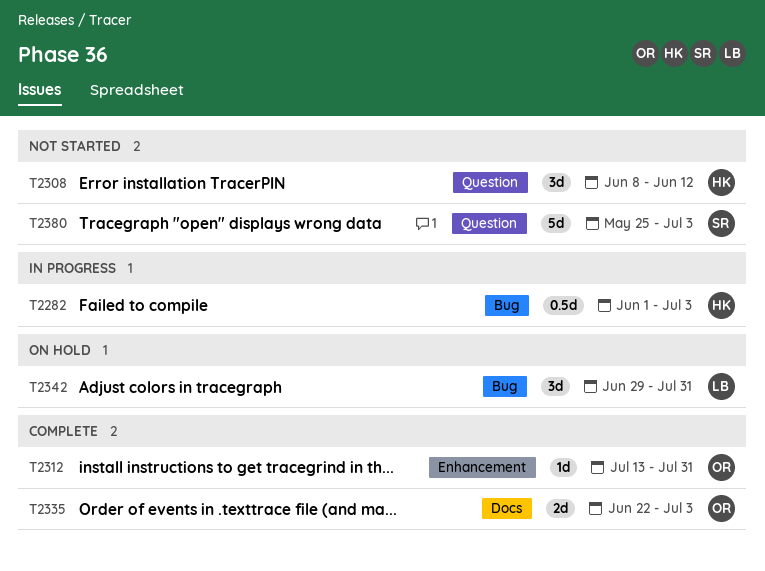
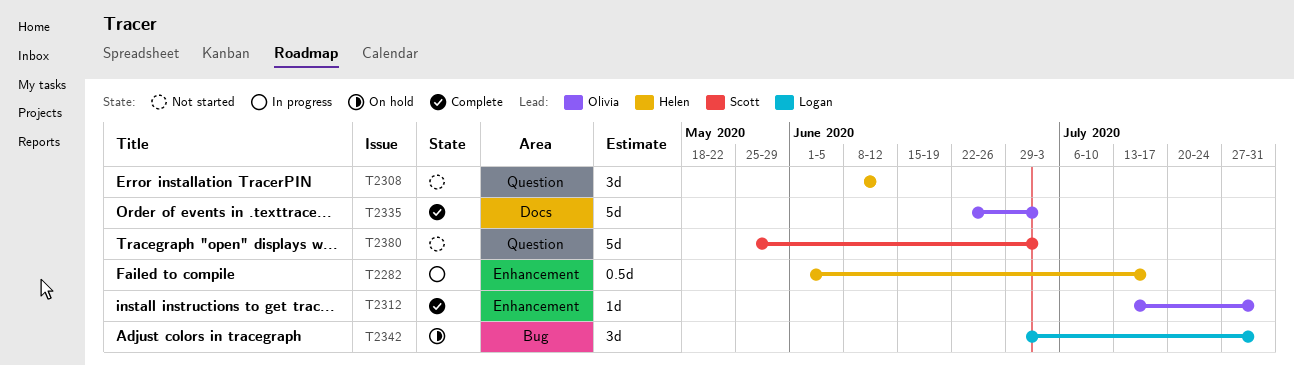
T2282, label: Bug -> Enhancement
T2282, due: Jul 3 -> Jul 17
T2335, estimate: 2d -> 5d

